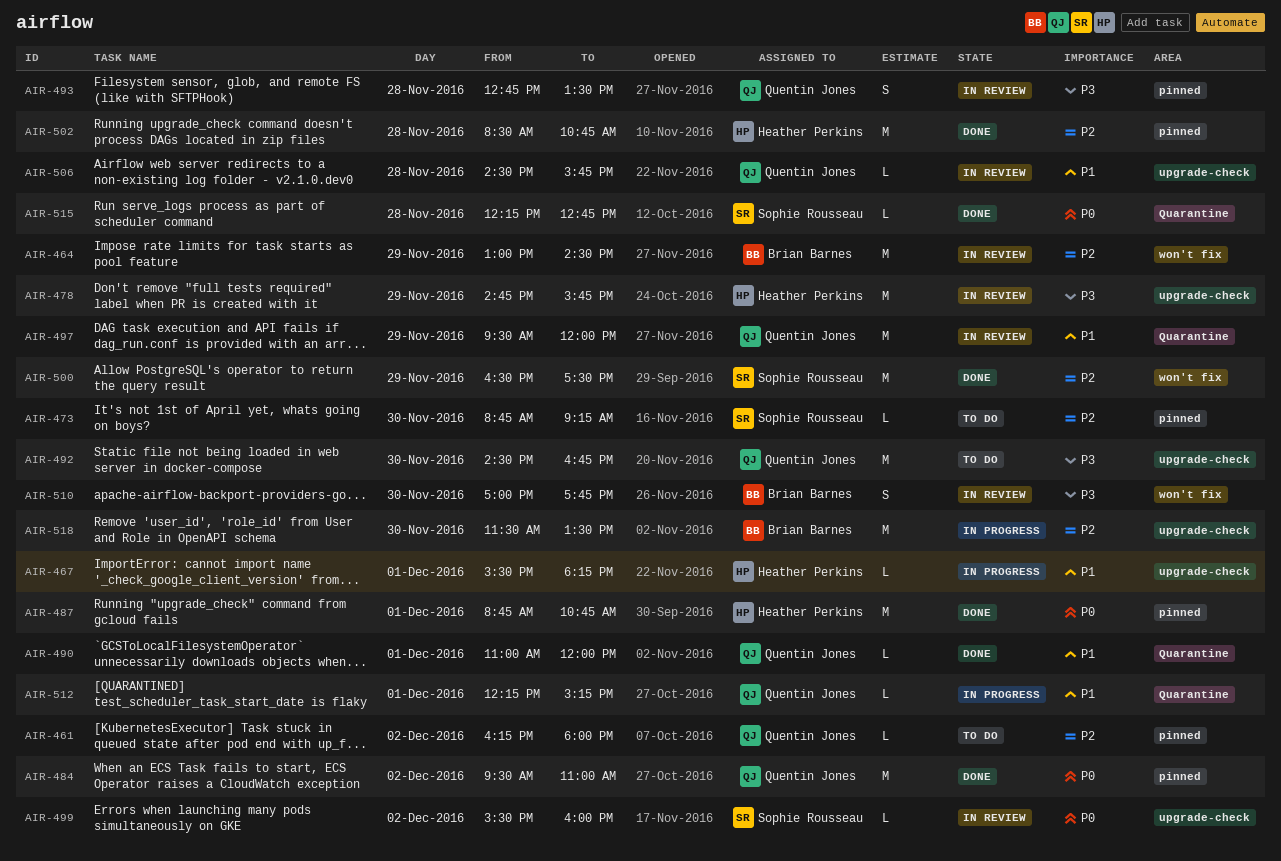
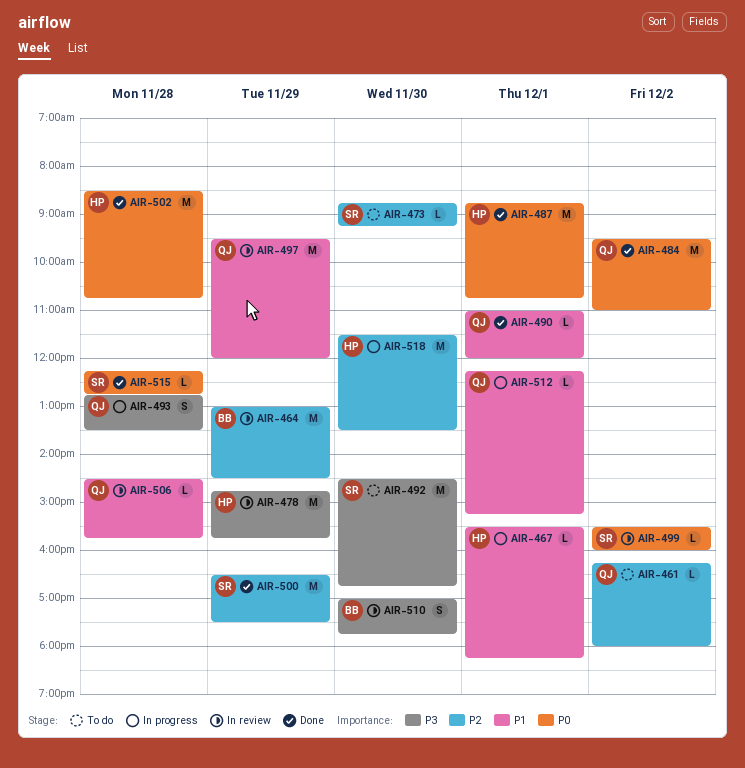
AIR-492, owner: Quentin Jones -> Sophie Rousseau
AIR-493, status: In review -> In progress
AIR-502, priority: P2 -> P0
AIR-518, owner: Brian Barnes -> Heather Perkins

